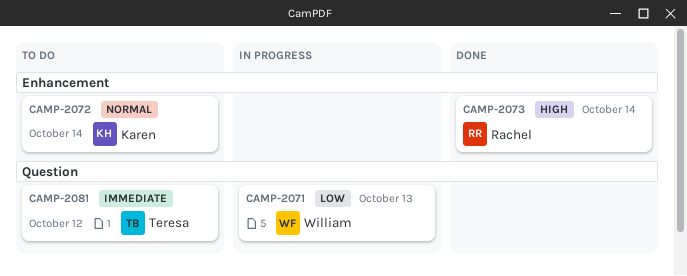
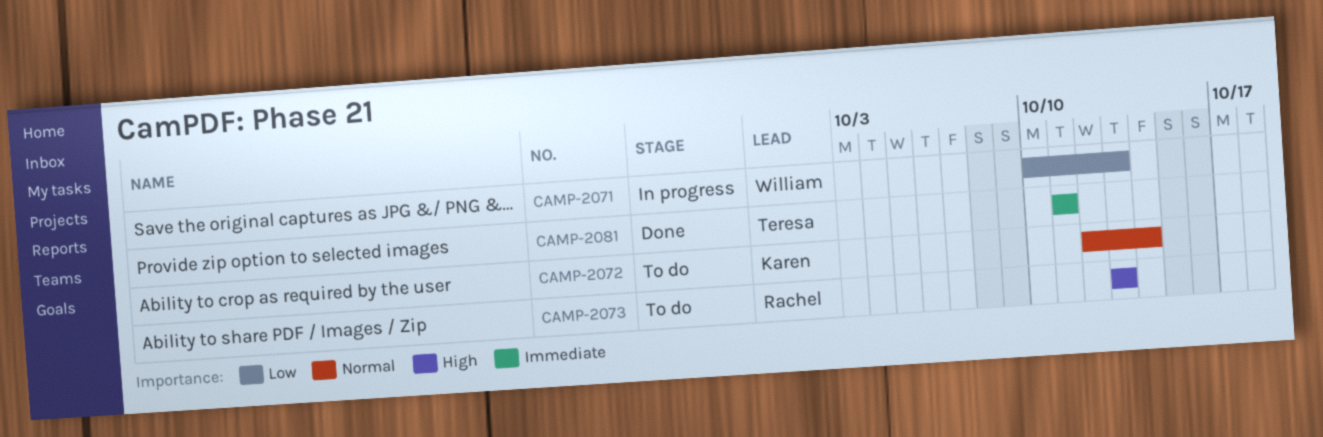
CAMP-2073, status: Done -> To do
CAMP-2073, due: Oct 14 -> Oct 13
CAMP-2081, status: To do -> Done
CAMP-2081, due: Oct 12 -> Oct 11

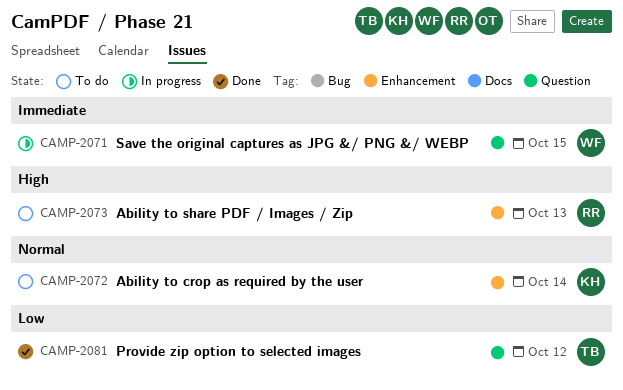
CAMP-2071, priority: Low -> Immediate
CAMP-2071, due: Oct 13 -> Oct 15
CAMP-2081, priority: Immediate -> Low
CAMP-2081, due: Oct 11 -> Oct 12

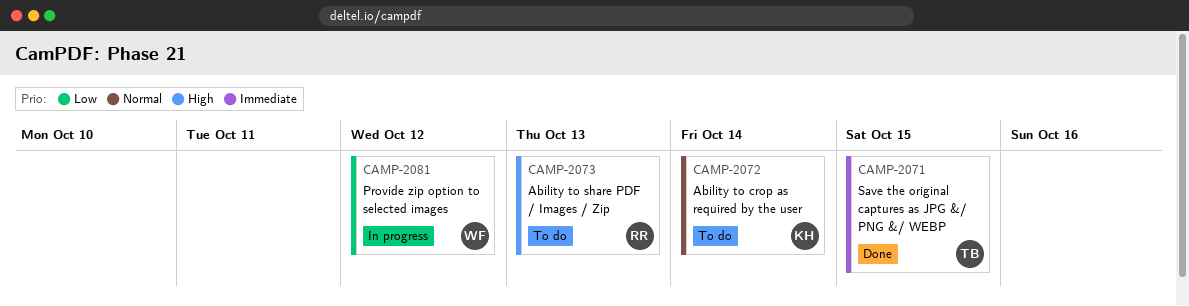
CAMP-2071, status: In progress -> Done
CAMP-2071, owner: WF -> TB
CAMP-2081, status: Done -> In progress
CAMP-2081, owner: TB -> WF

